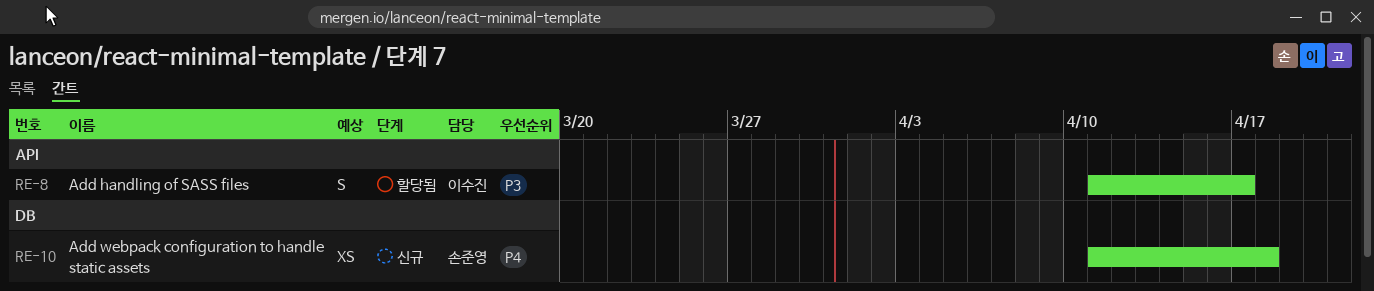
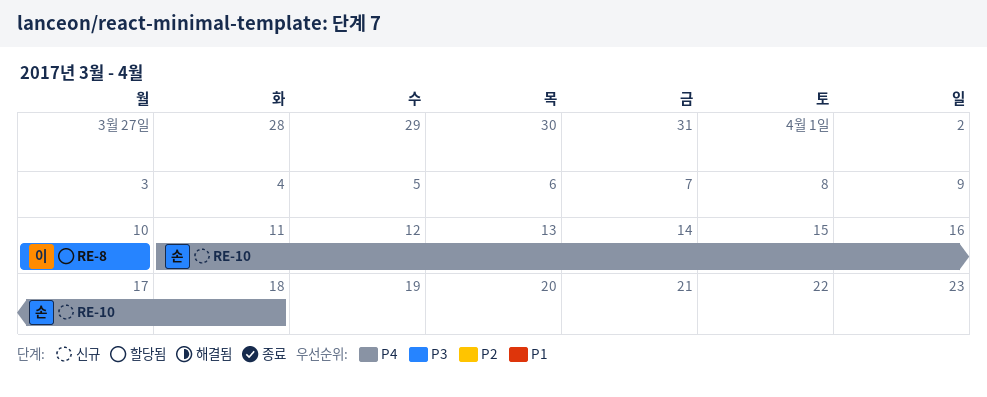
RE-8, start: Apr 11 -> Apr 10
RE-8, due: Apr 17 -> Apr 10

